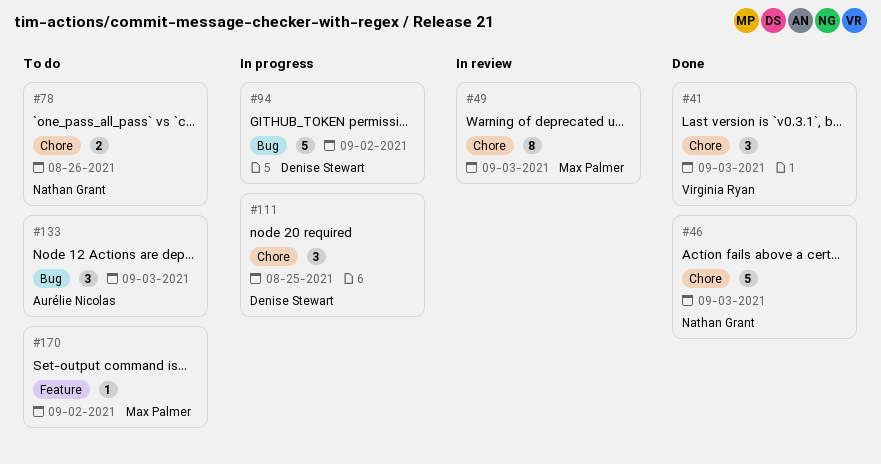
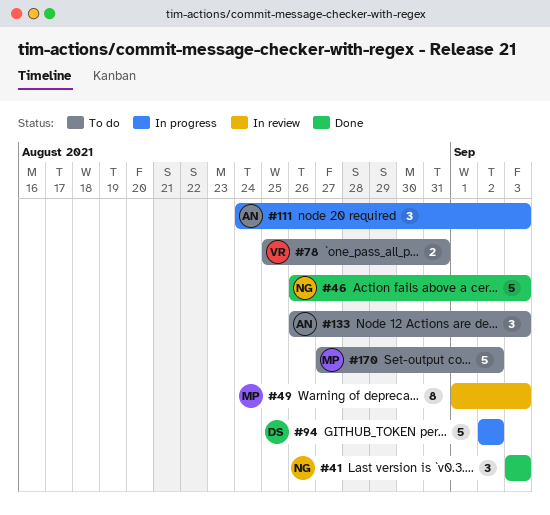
#41, owner: Virginia Ryan -> Nathan Grant
#78, owner: Nathan Grant -> Virginia Ryan
#78, due: Aug 26 -> Aug 31
#111, owner: Denise Stewart -> Aurélie Nicolas
#111, due: Aug 25 -> Sep 3
#170, estimate: 1 -> 5

